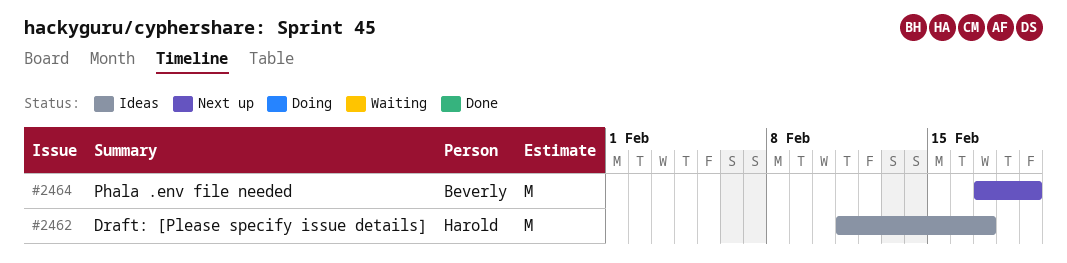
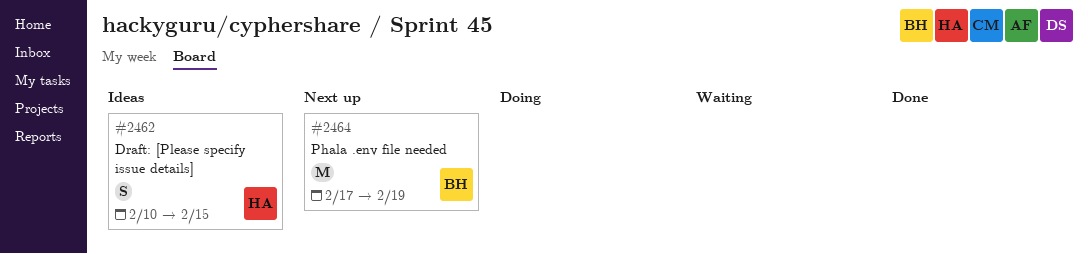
#2462, estimate: M -> S
#2462, start: Feb 11 -> Feb 10
#2462, due: Feb 17 -> Feb 15

